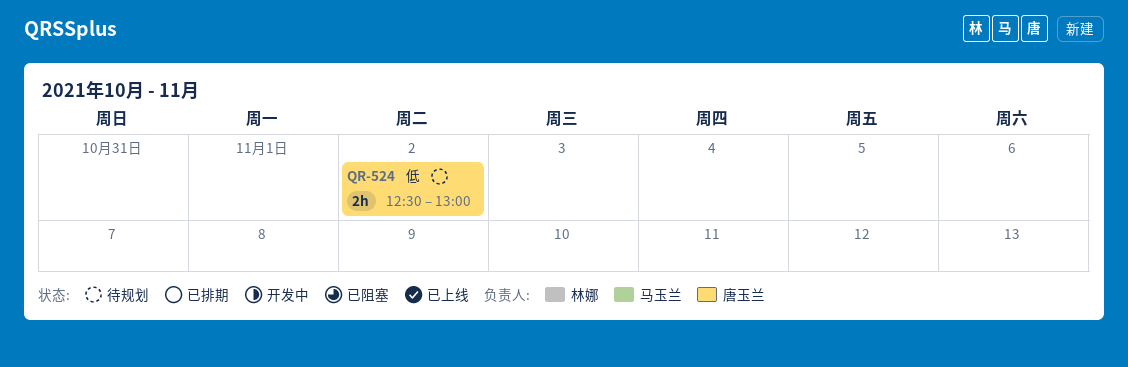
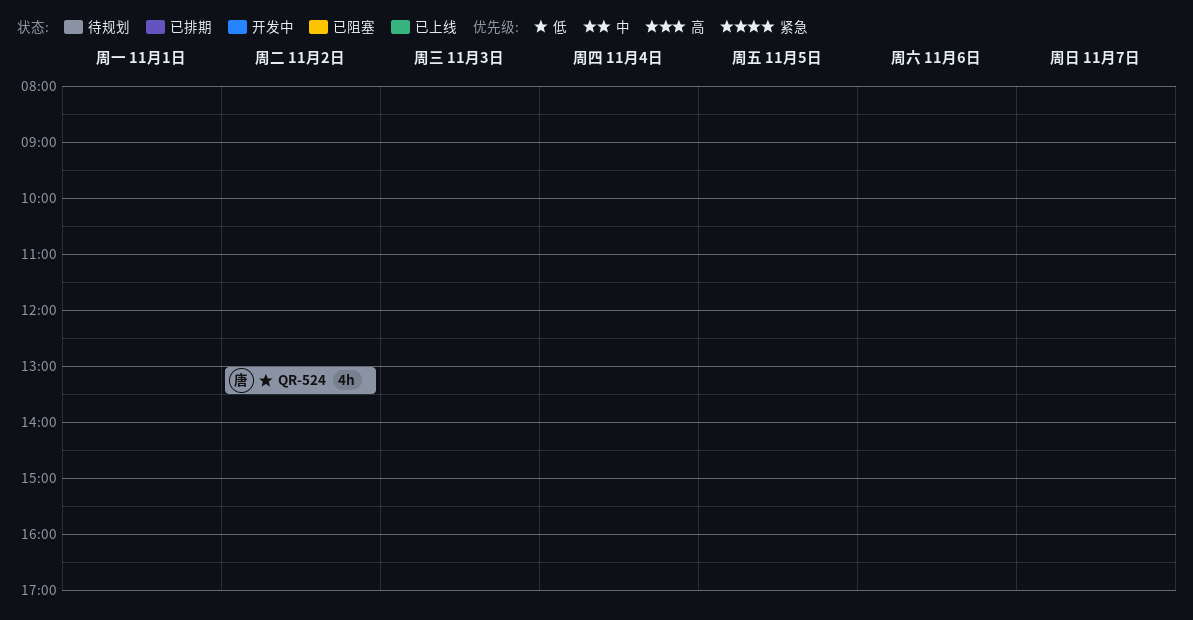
QR-524, estimate: 2h -> 4h
QR-524, begins: 12:30 -> 13:00
QR-524, ends: 13:00 -> 13:30

